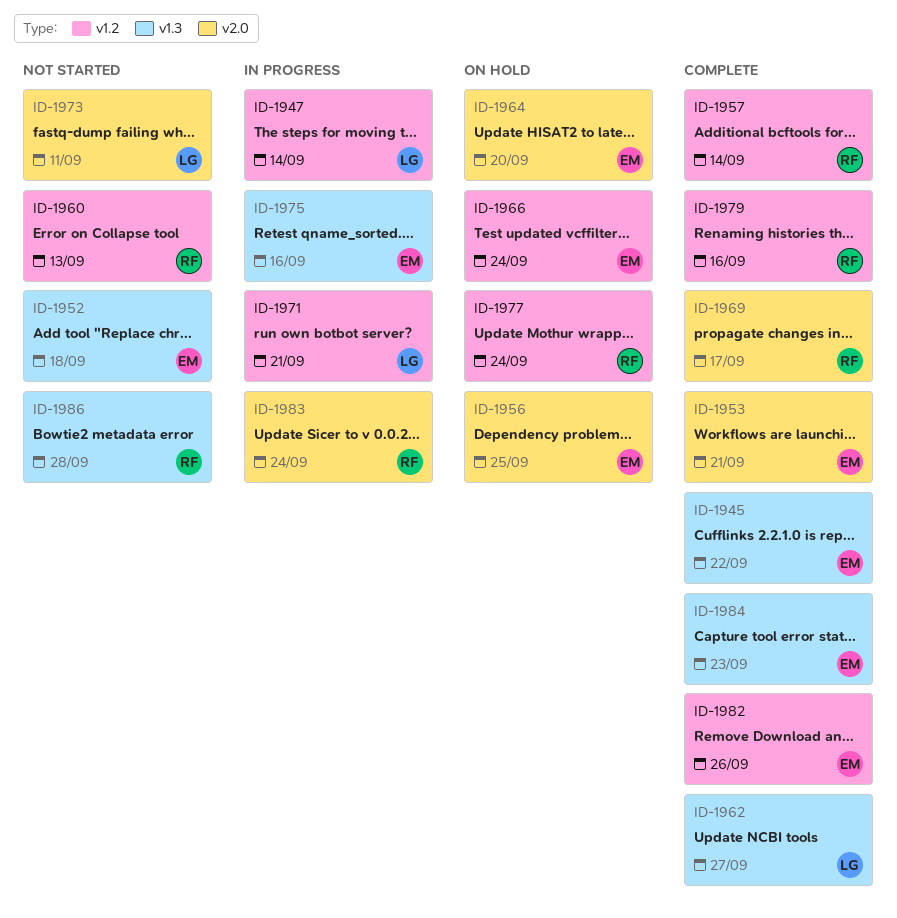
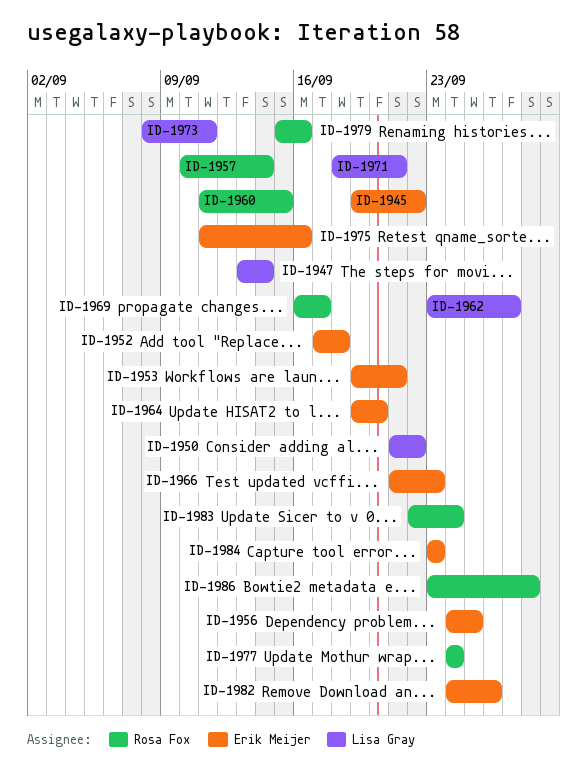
ID-1950: none -> present
ID-1960, due: Sep 13 -> Sep 15
ID-1966, due: Sep 24 -> Sep 23

